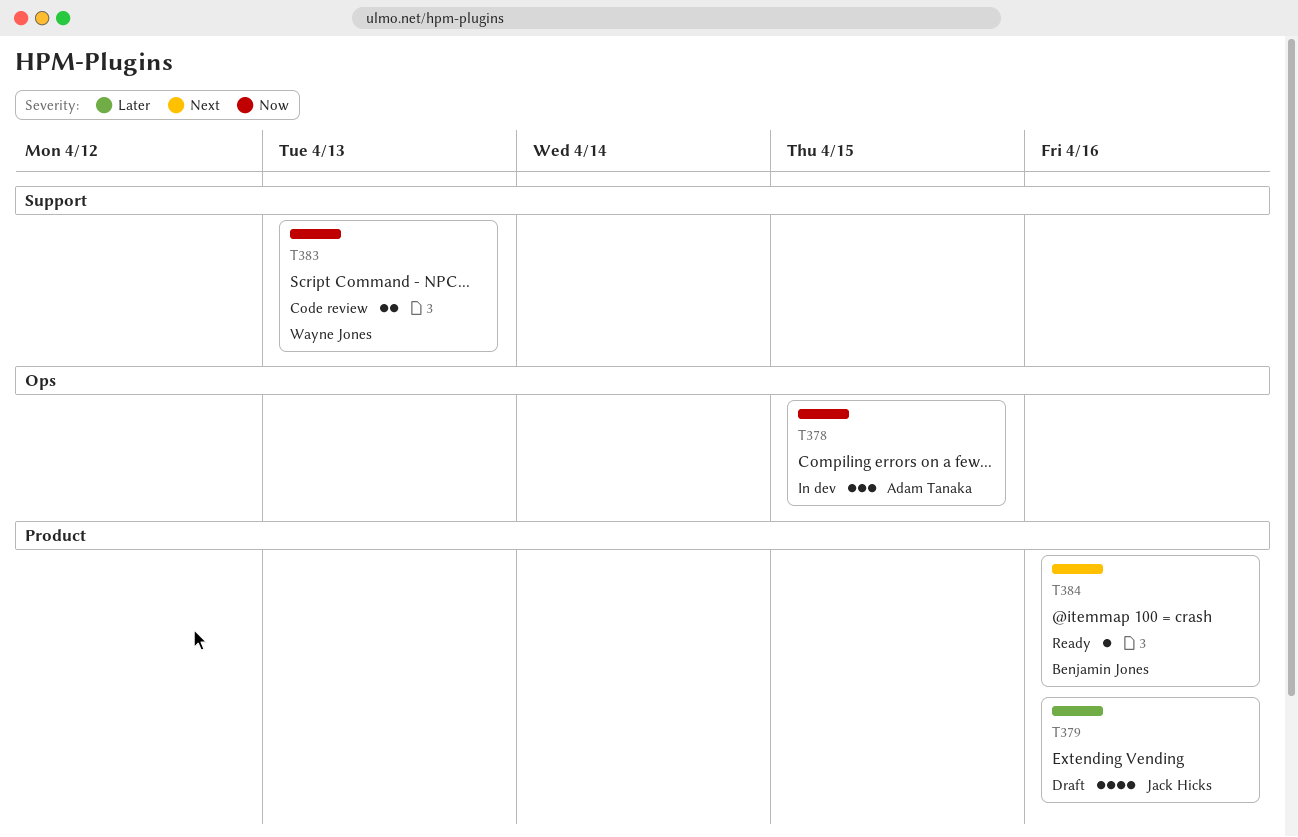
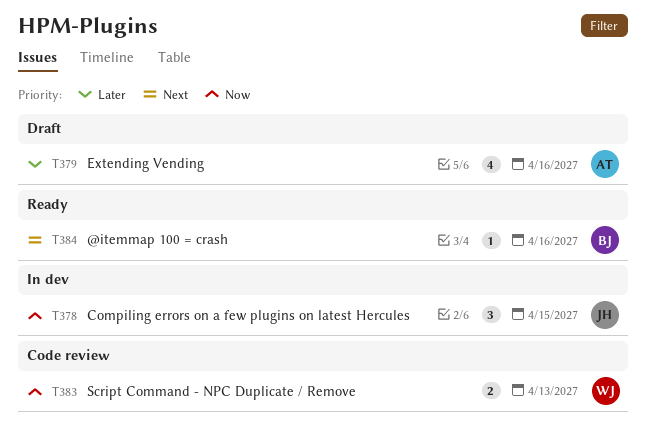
T378, owner: Adam Tanaka -> Jack Hicks
T379, owner: Jack Hicks -> Adam Tanaka

